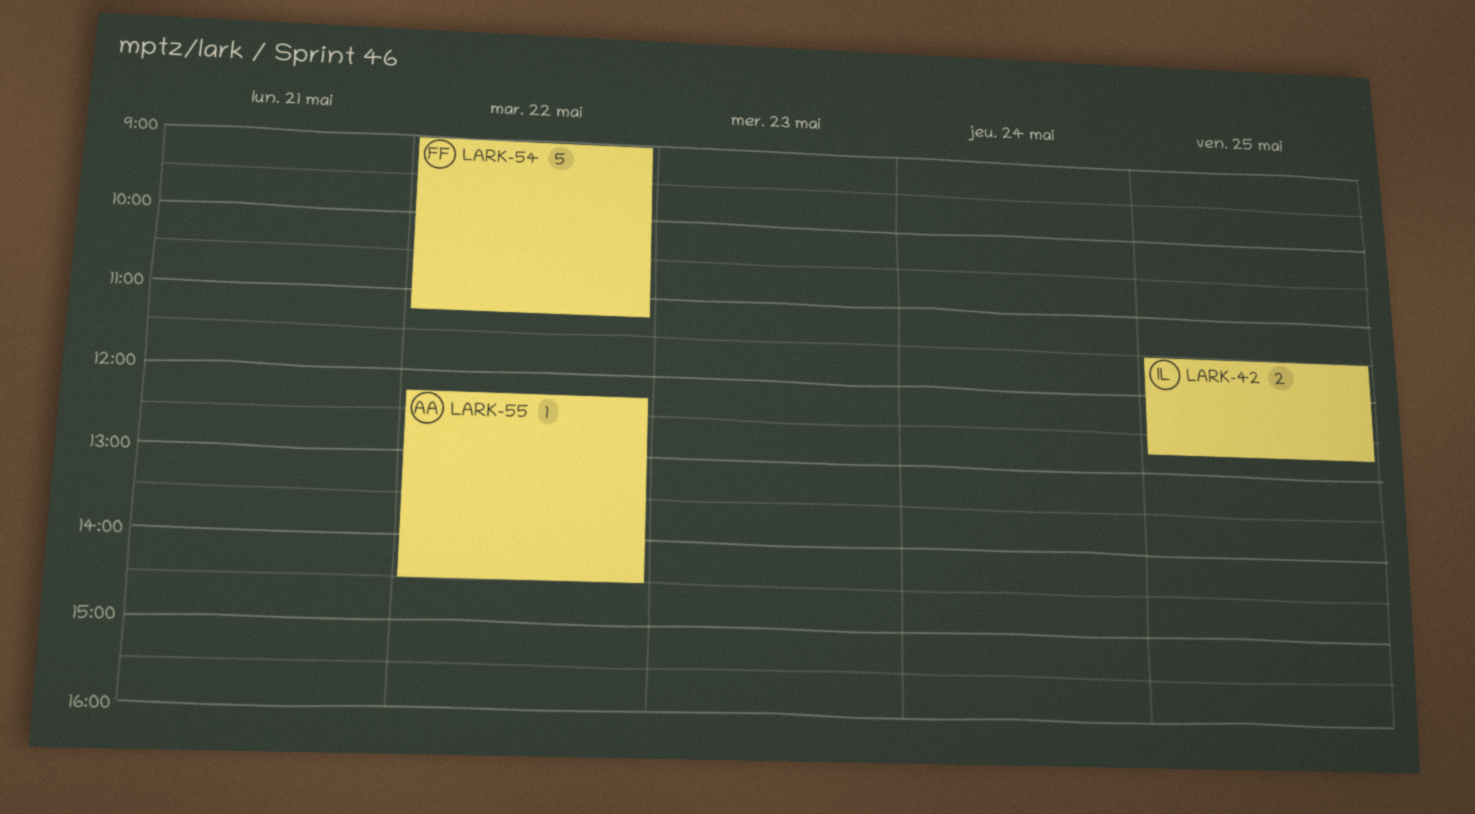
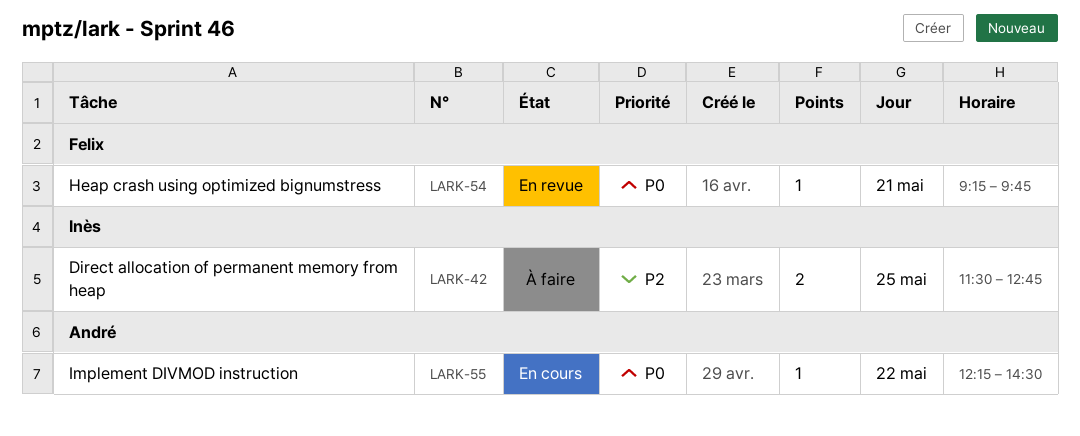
LARK-54, estimate: 5 -> 1
LARK-54, day: May 22 -> May 21
LARK-54, begins: 09:00 -> 09:15
LARK-54, ends: 11:15 -> 09:45

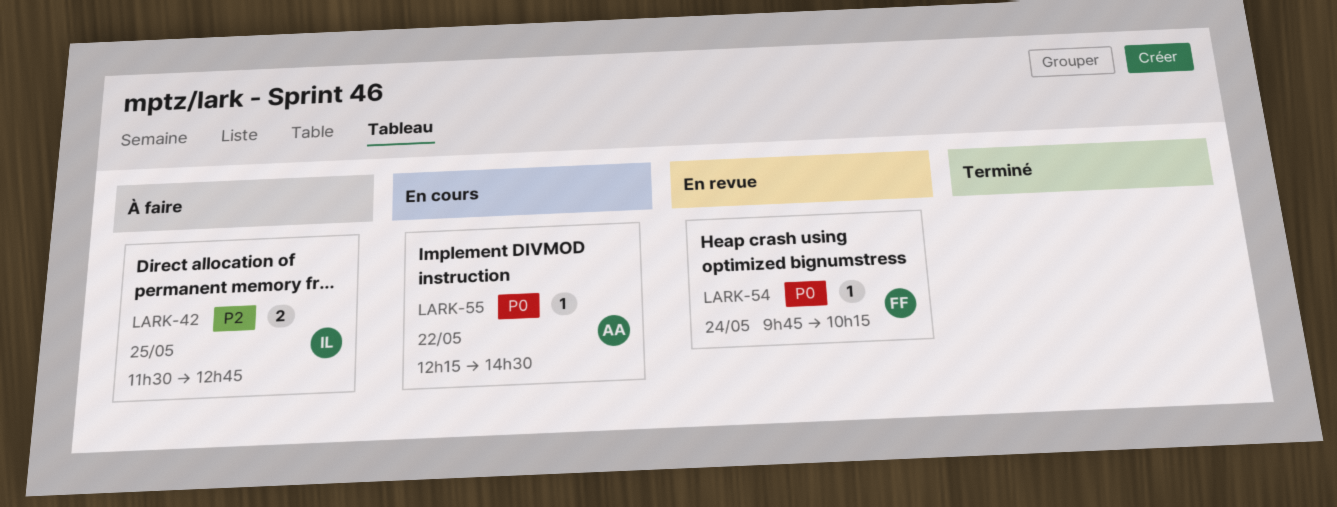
LARK-54, day: May 21 -> May 24
LARK-54, begins: 09:15 -> 09:45
LARK-54, ends: 09:45 -> 10:15

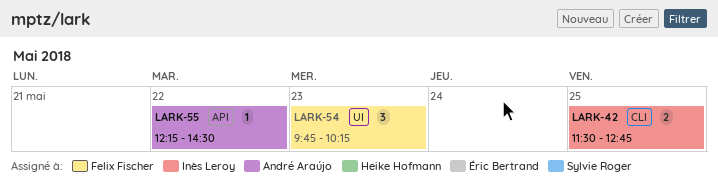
LARK-54, estimate: 1 -> 3
LARK-54, day: May 24 -> May 23

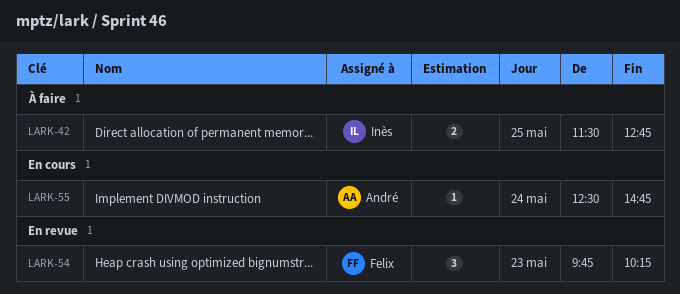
LARK-55, day: May 22 -> May 24
LARK-55, begins: 12:15 -> 12:30
LARK-55, ends: 14:30 -> 14:45

